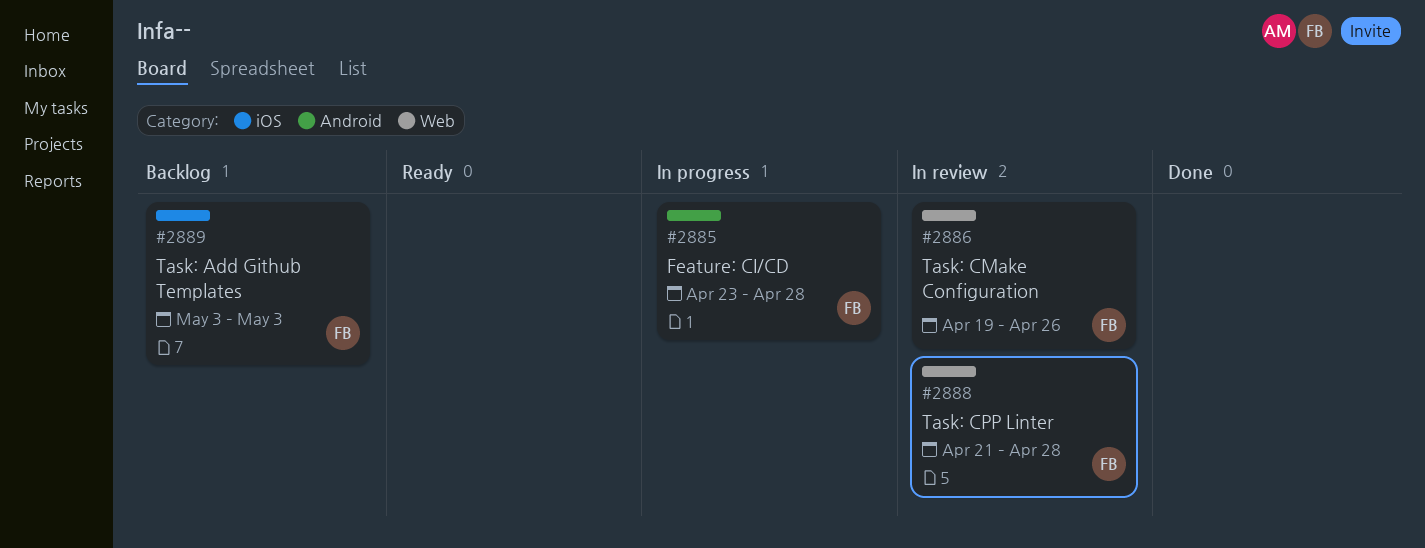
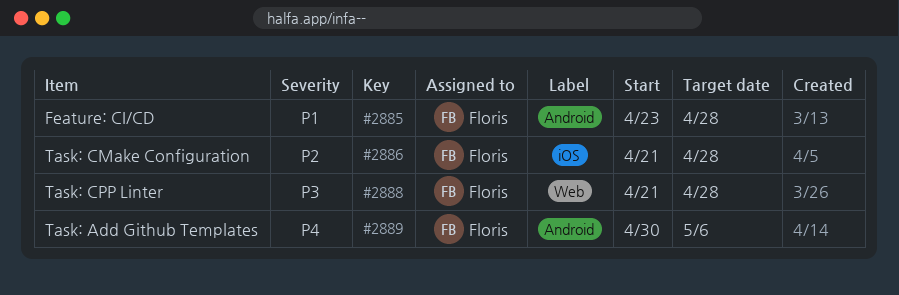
#2886, label: Web -> iOS
#2886, start: Apr 19 -> Apr 21
#2886, due: Apr 26 -> Apr 28
#2889, label: iOS -> Android
#2889, start: May 3 -> Apr 30
#2889, due: May 3 -> May 6

